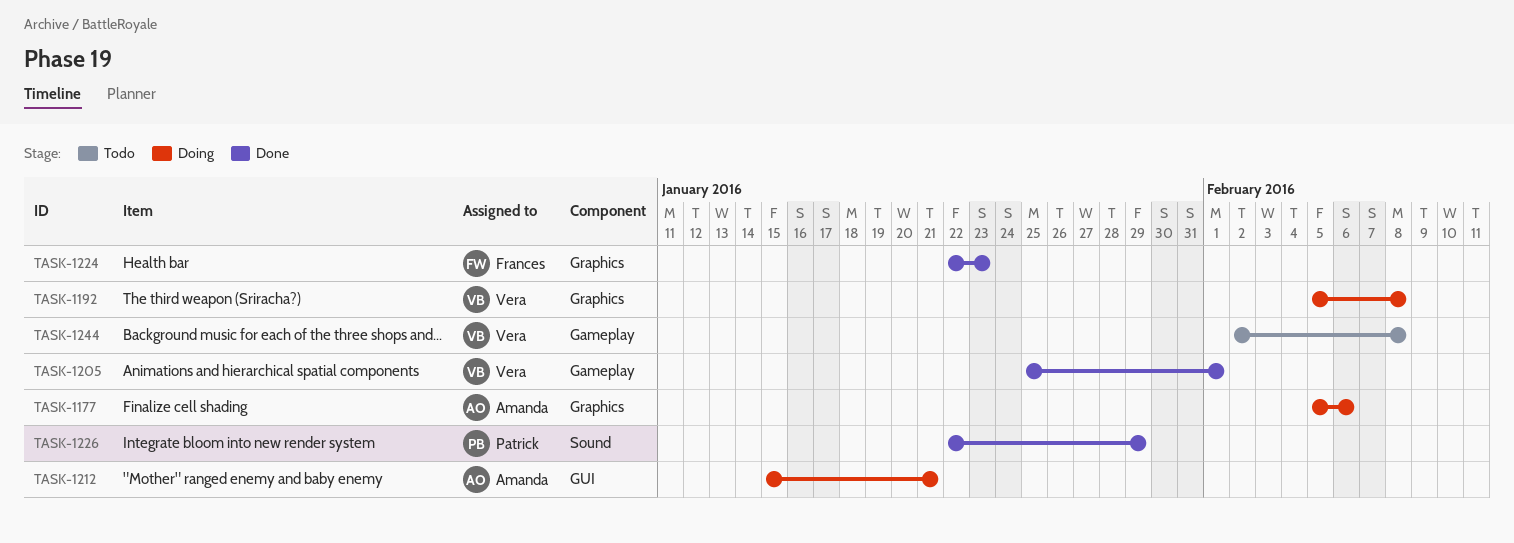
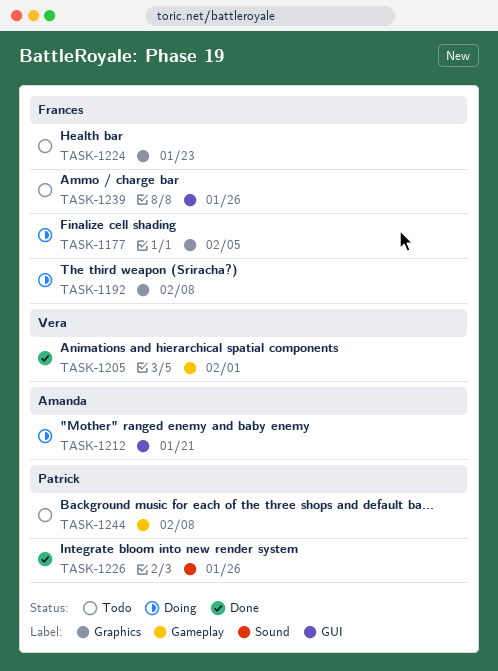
TASK-1177, owner: Amanda -> Frances
TASK-1177, due: Feb 6 -> Feb 5
TASK-1192, owner: Vera -> Frances
TASK-1224, status: Done -> Todo
TASK-1226, due: Jan 29 -> Jan 26
TASK-1239: none -> present
TASK-1244, owner: Vera -> Patrick

